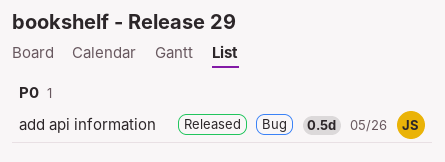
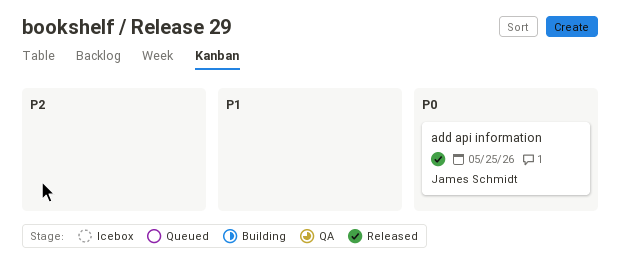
add api information, due: May 26 -> May 25

